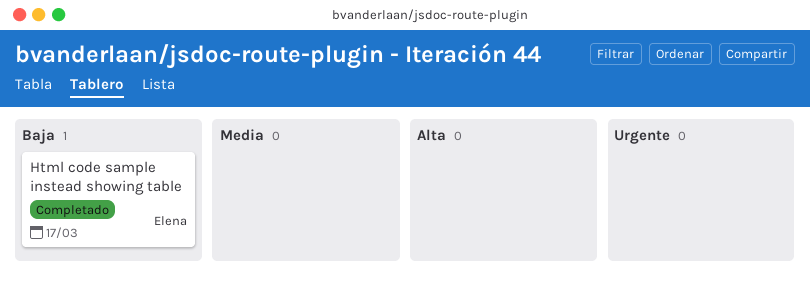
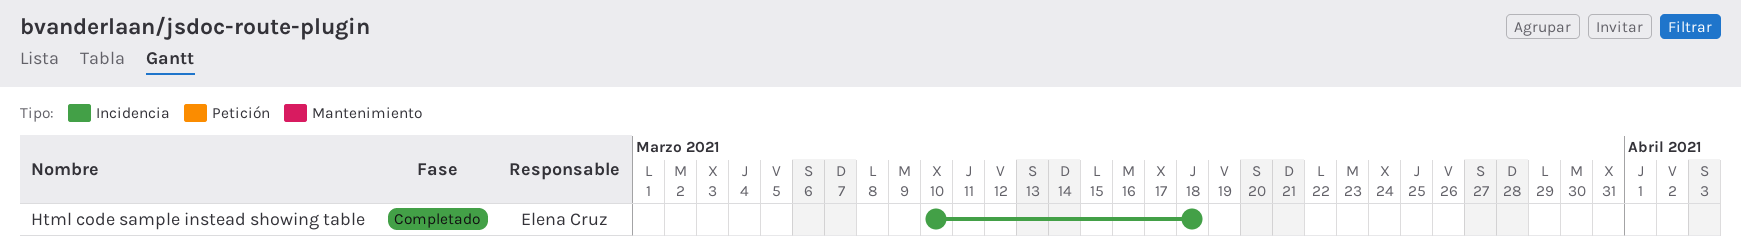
Html code sample instead showing table, due: Mar 17 -> Mar 18

